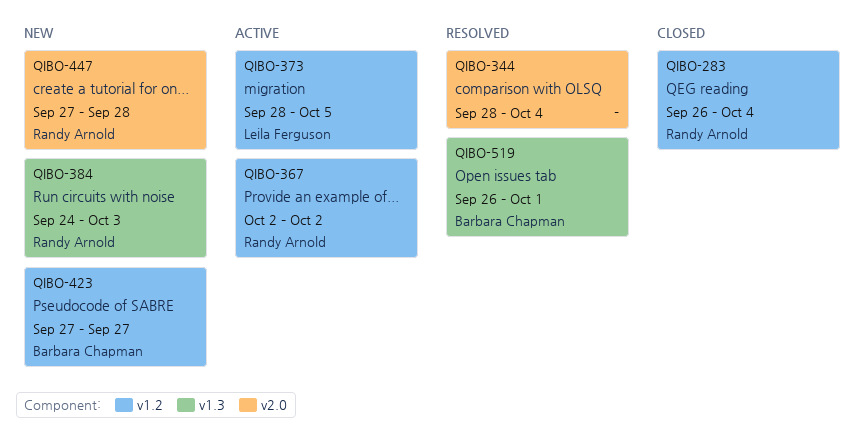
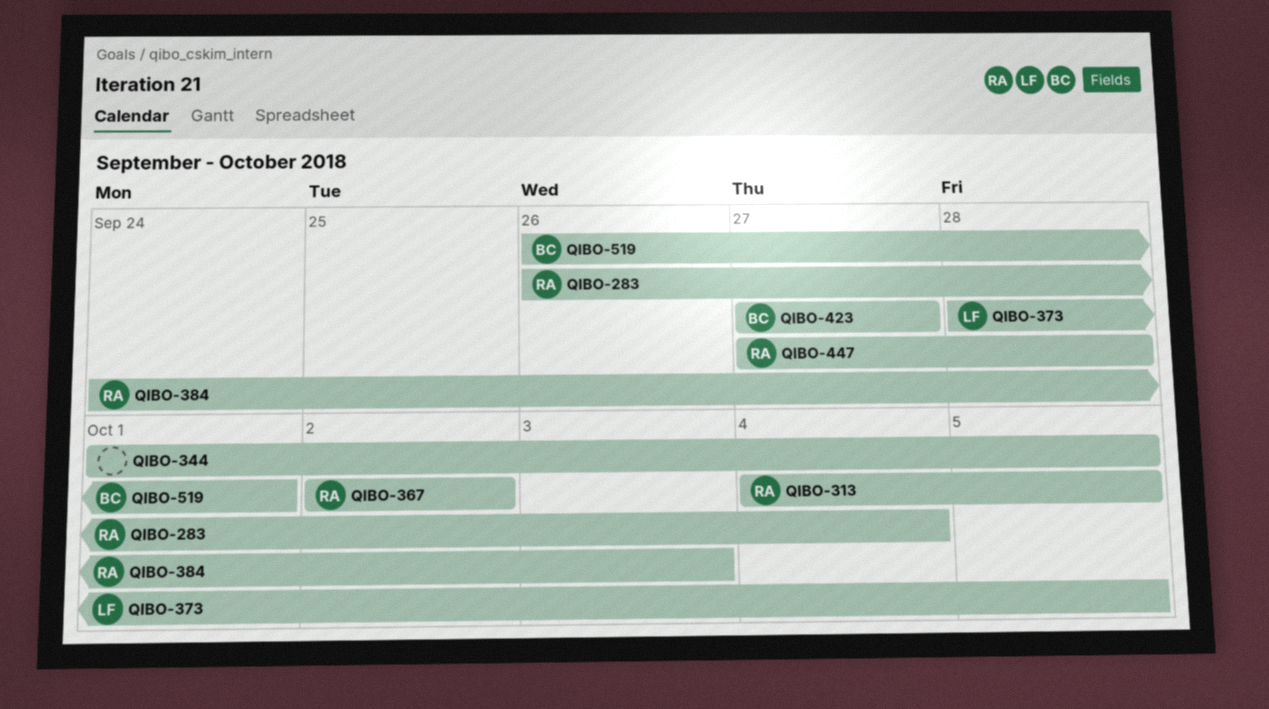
QIBO-313: none -> present
QIBO-344, start: Sep 28 -> Oct 1
QIBO-344, due: Oct 4 -> Oct 5

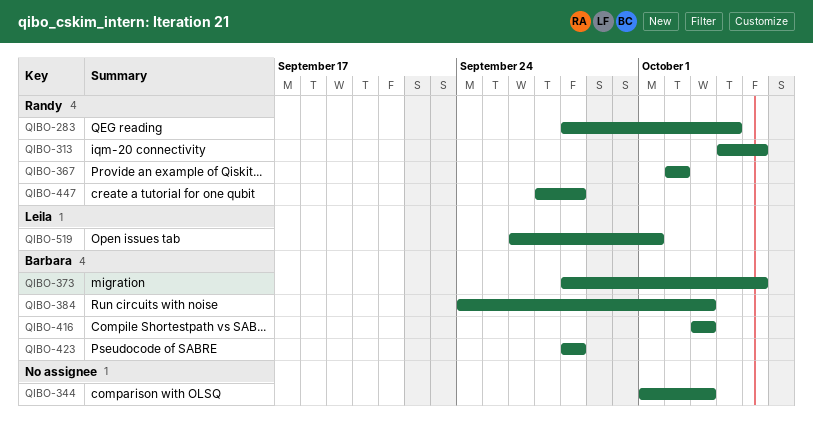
QIBO-283, start: Sep 26 -> Sep 28
QIBO-344, due: Oct 5 -> Oct 3
QIBO-373, owner: Leila -> Barbara
QIBO-384, owner: Randy -> Barbara
QIBO-416: none -> present
QIBO-423, start: Sep 27 -> Sep 28
QIBO-423, due: Sep 27 -> Sep 28
QIBO-519, owner: Barbara -> Leila

